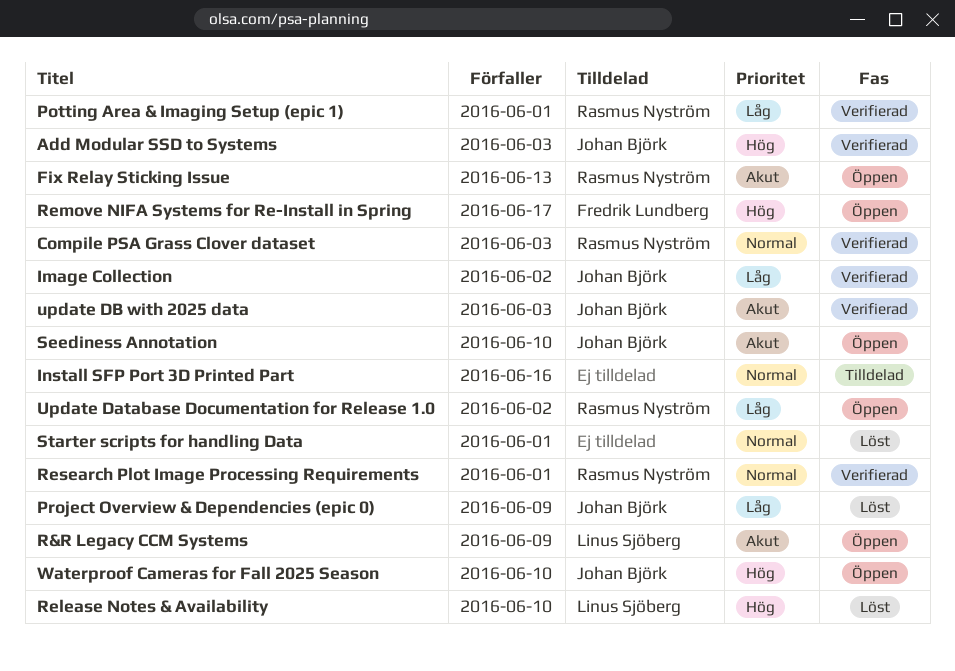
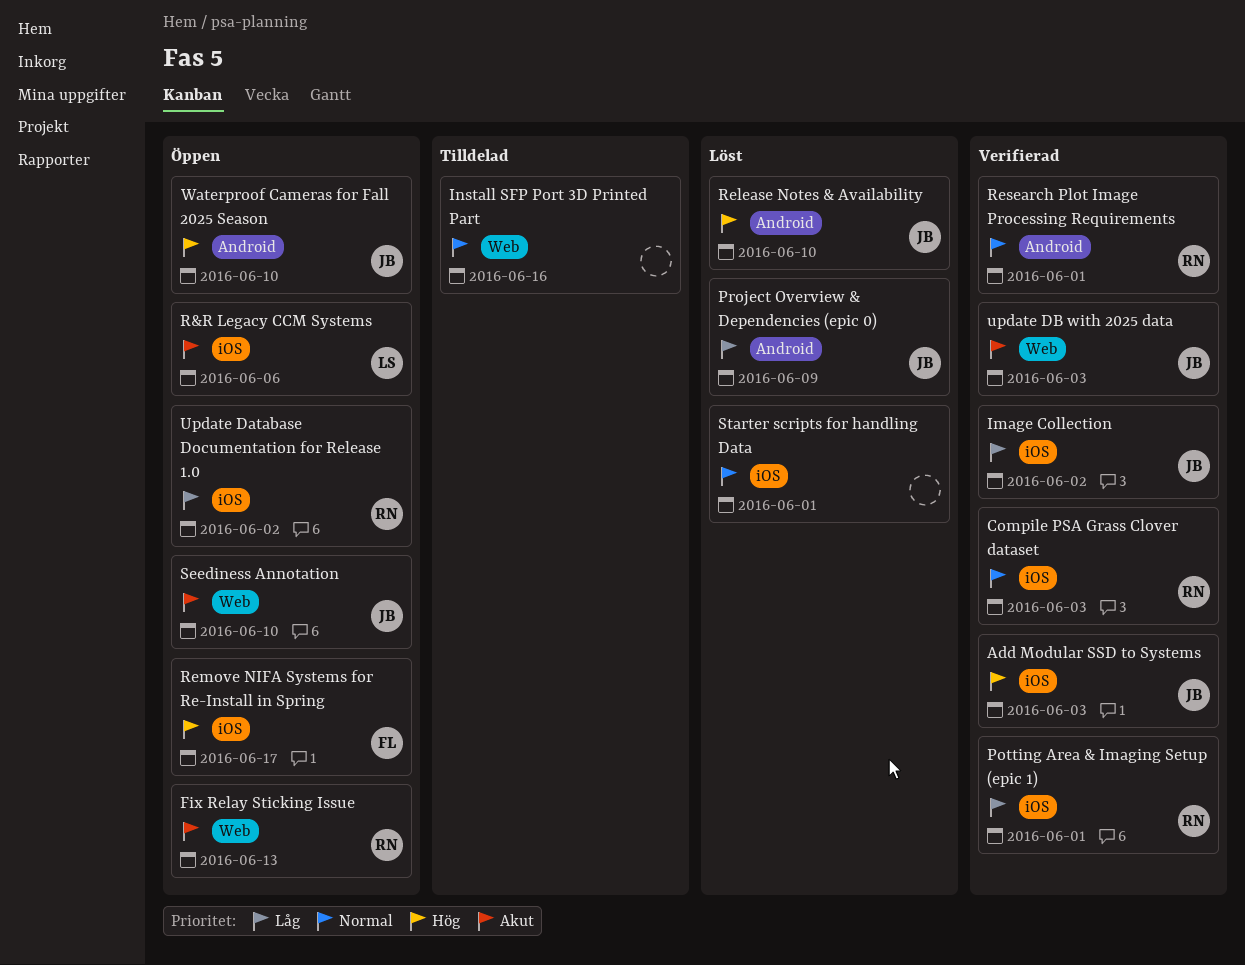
R&R Legacy CCM Systems, due: Jun 9 -> Jun 6
Release Notes & Availability, owner: Linus Sjöberg -> Johan Björk

